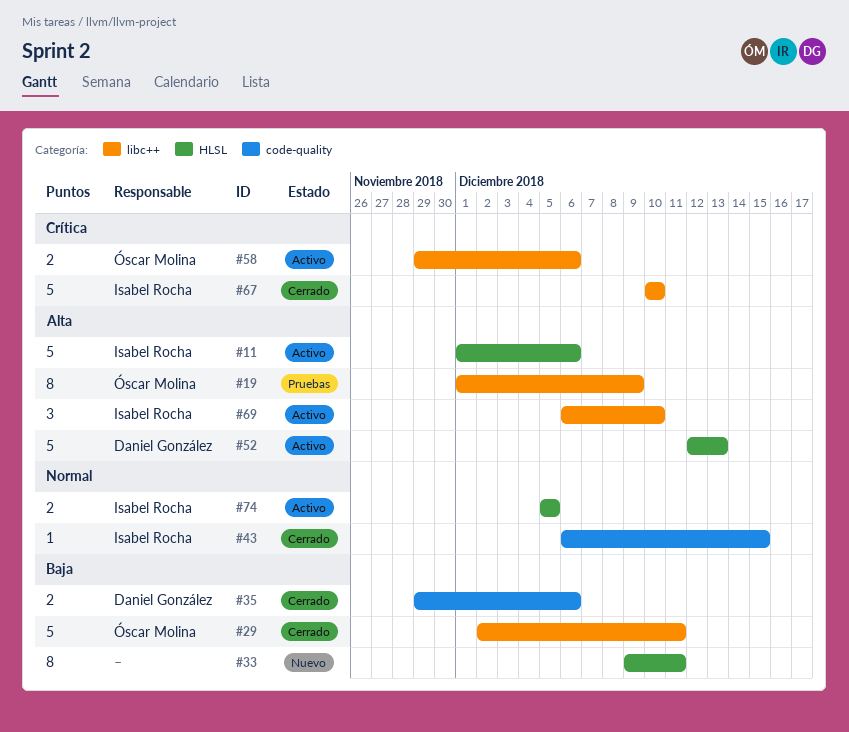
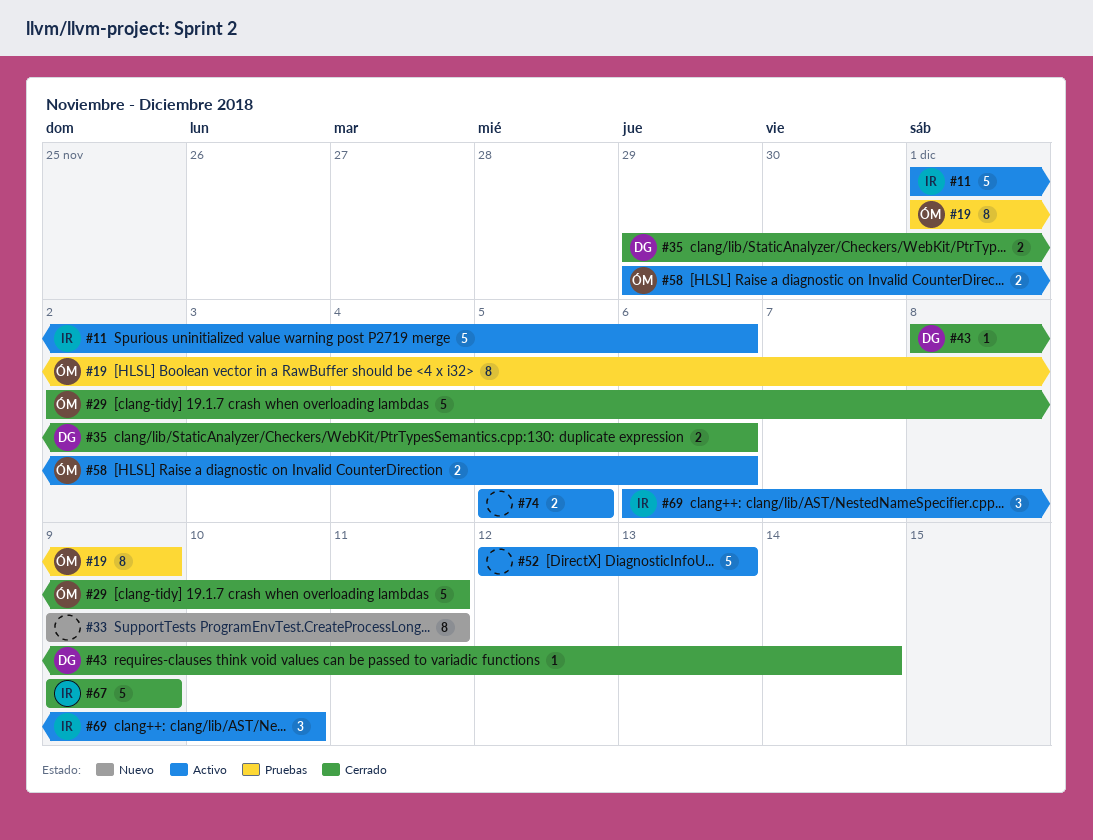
#43, owner: Isabel Rocha -> Daniel González
#43, start: Dec 6 -> Dec 8
#43, due: Dec 15 -> Dec 14
#52, owner: Daniel González -> none
#67, start: Dec 10 -> Dec 9
#67, due: Dec 10 -> Dec 9
#74, owner: Isabel Rocha -> none

